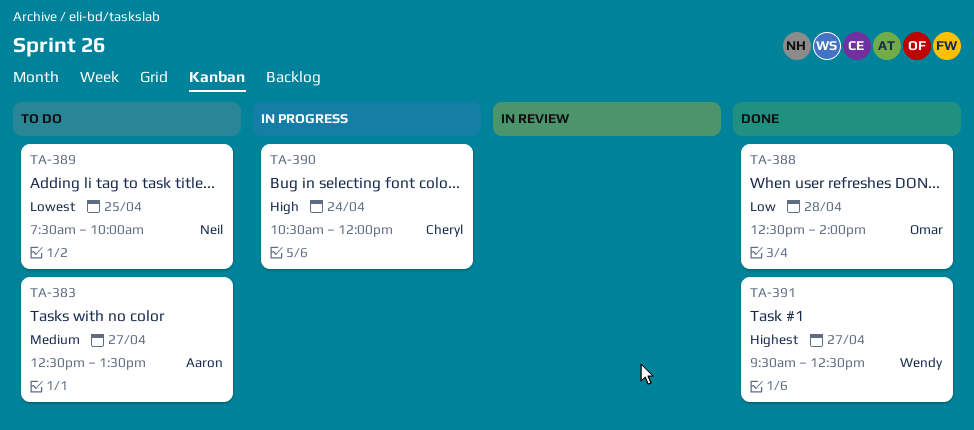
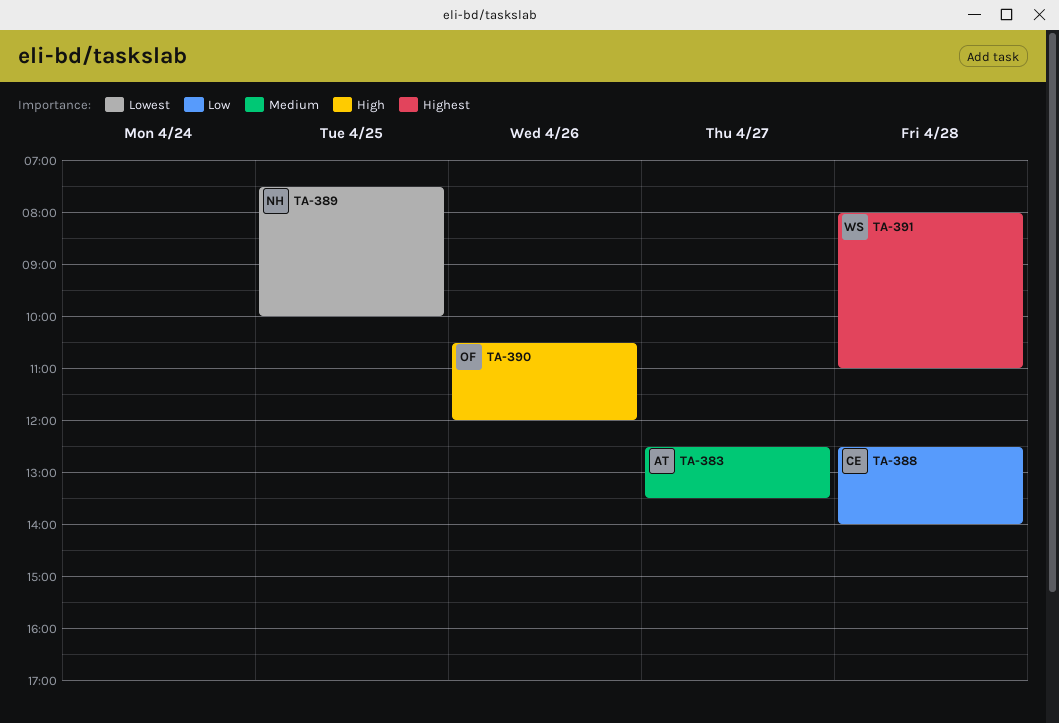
TA-388, owner: Omar -> Cheryl
TA-390, owner: Cheryl -> Omar
TA-390, day: Apr 24 -> Apr 26
TA-391, day: Apr 27 -> Apr 28
TA-391, begins: 09:30 -> 08:00
TA-391, ends: 12:30 -> 11:00

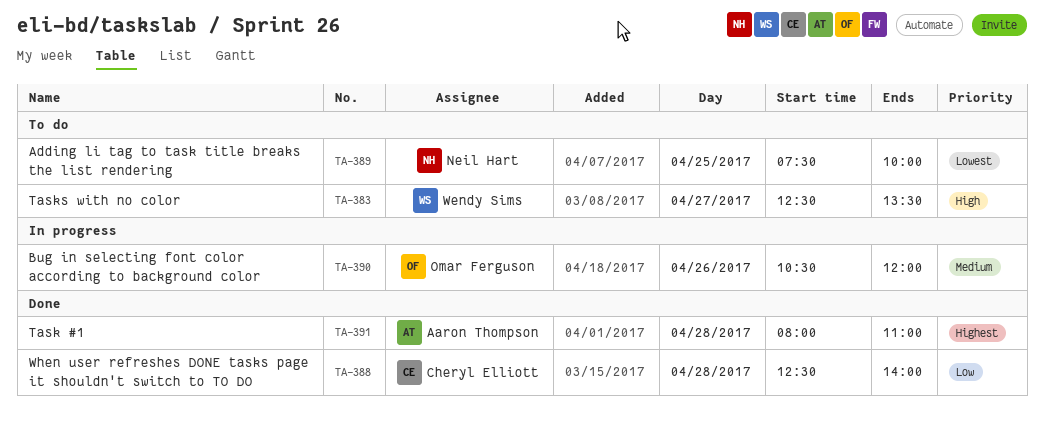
TA-383, owner: Aaron Thompson -> Wendy Sims
TA-383, priority: Medium -> High
TA-390, priority: High -> Medium
TA-391, owner: Wendy Sims -> Aaron Thompson

